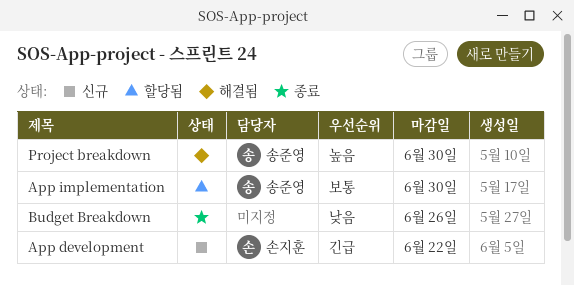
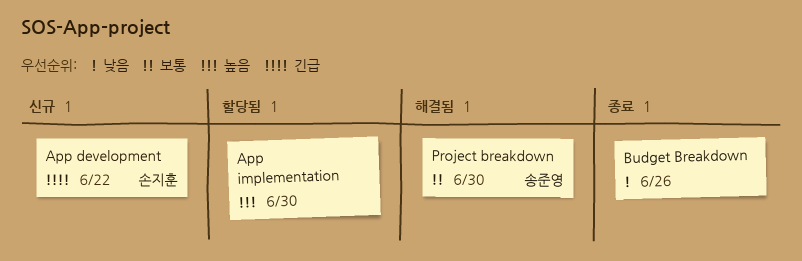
App implementation, owner: 송준영 -> none
App implementation, priority: 보통 -> 높음
Project breakdown, priority: 높음 -> 보통

